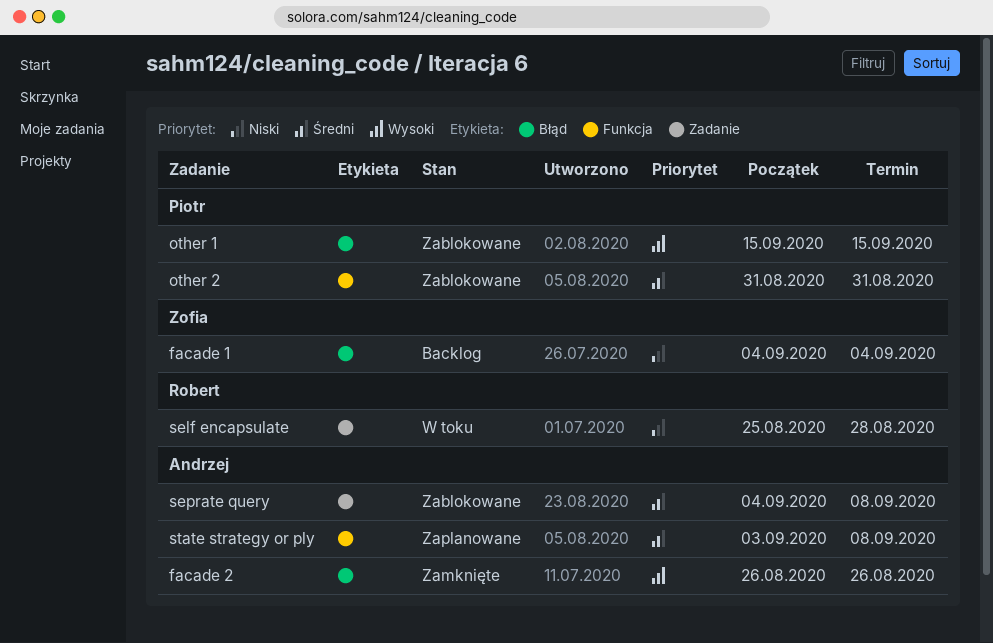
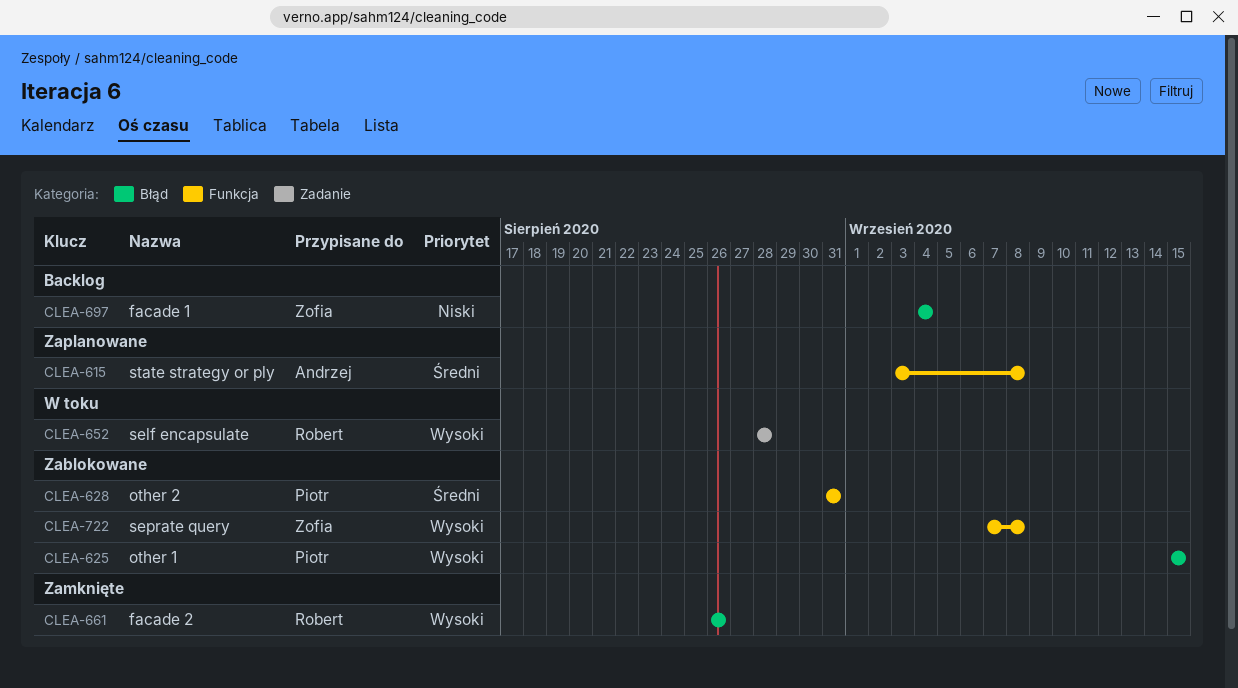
facade 2, owner: Andrzej -> Robert
self encapsulate, priority: Niski -> Wysoki
self encapsulate, start: Aug 25 -> Aug 28
seprate query, owner: Andrzej -> Zofia
seprate query, priority: Średni -> Wysoki
seprate query, label: Zadanie -> Funkcja
seprate query, start: Sep 4 -> Sep 7

